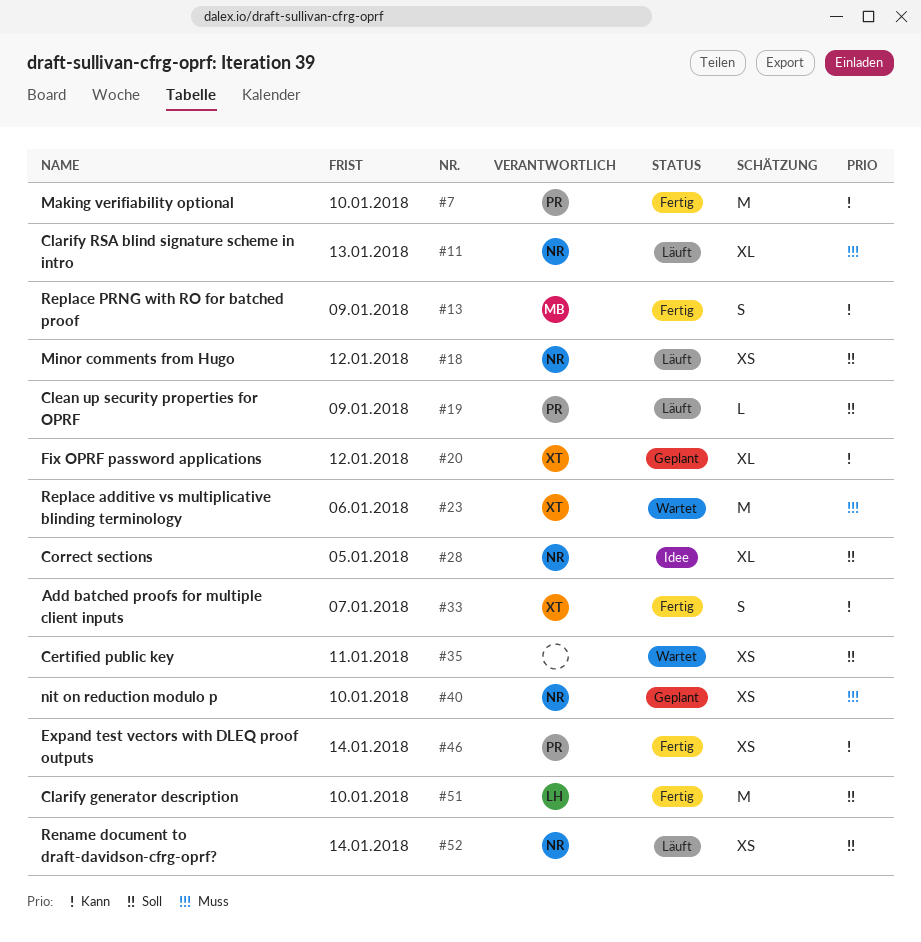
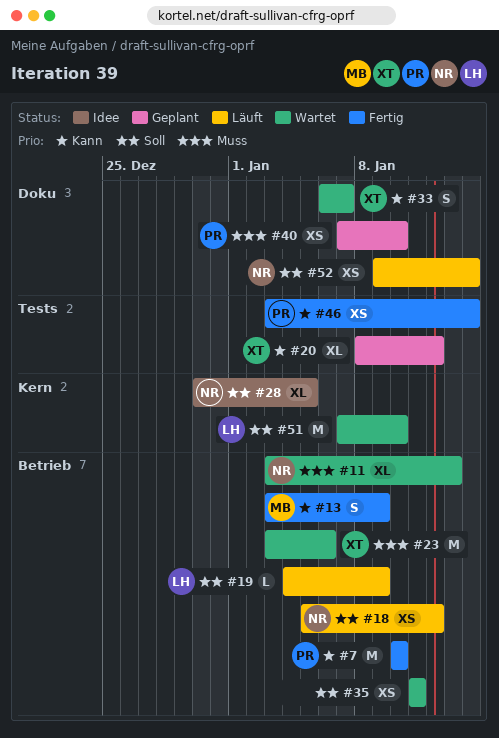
#11, status: Läuft -> Wartet
#19, owner: PR -> LH
#33, status: Fertig -> Wartet
#40, owner: NR -> PR
#51, status: Fertig -> Wartet

